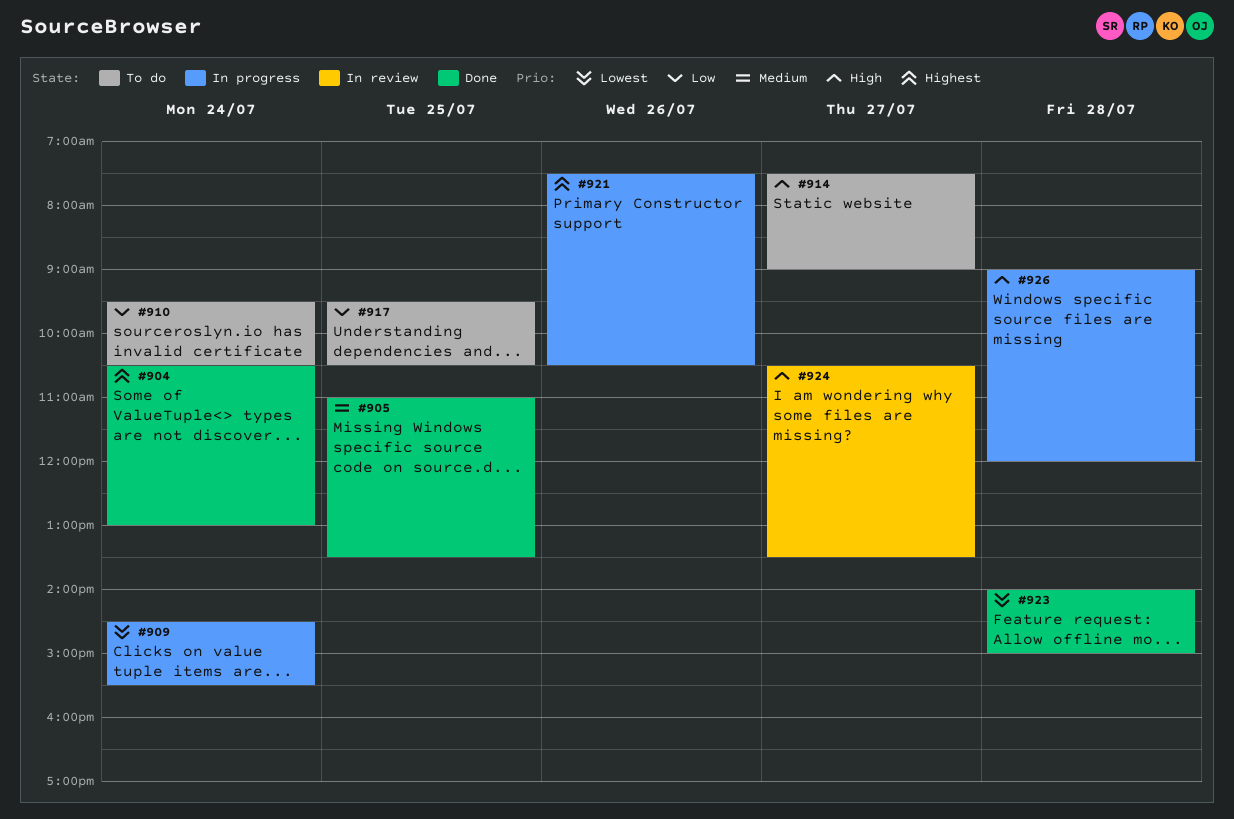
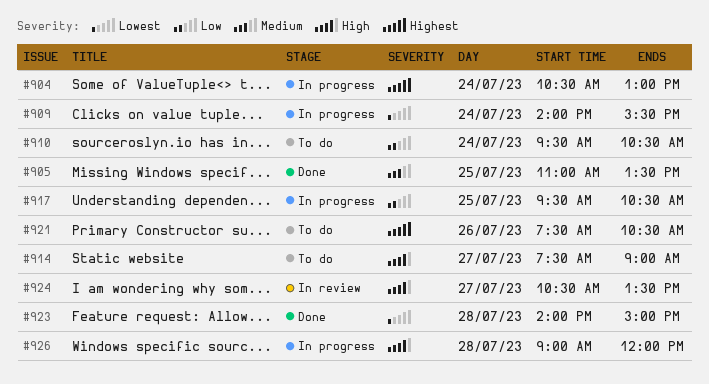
#904, status: Done -> In progress
#909, begins: 14:30 -> 14:00
#917, status: To do -> In progress
#921, status: In progress -> To do

